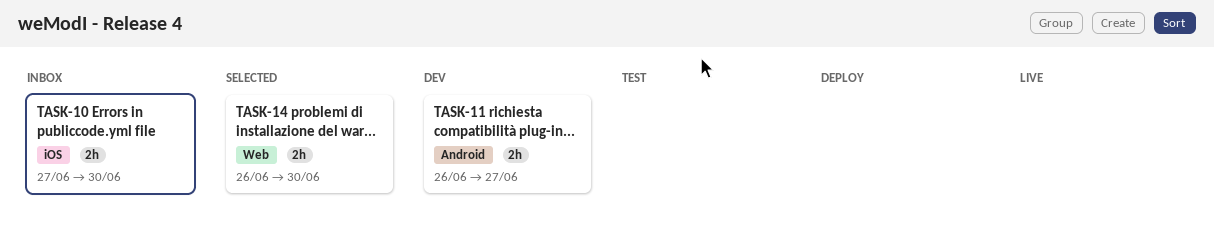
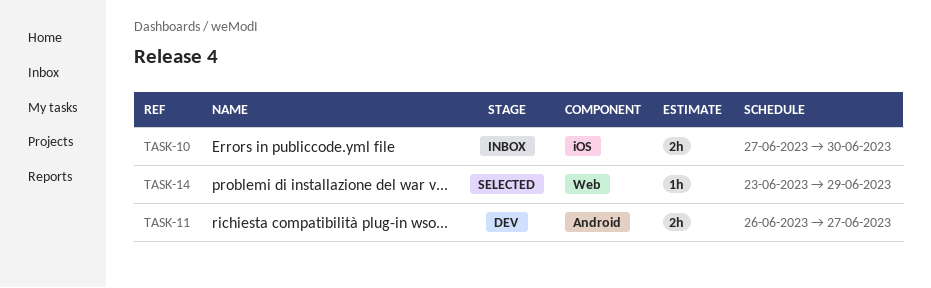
TASK-14, estimate: 2h -> 1h
TASK-14, start: Jun 26 -> Jun 23
TASK-14, due: Jun 30 -> Jun 29

